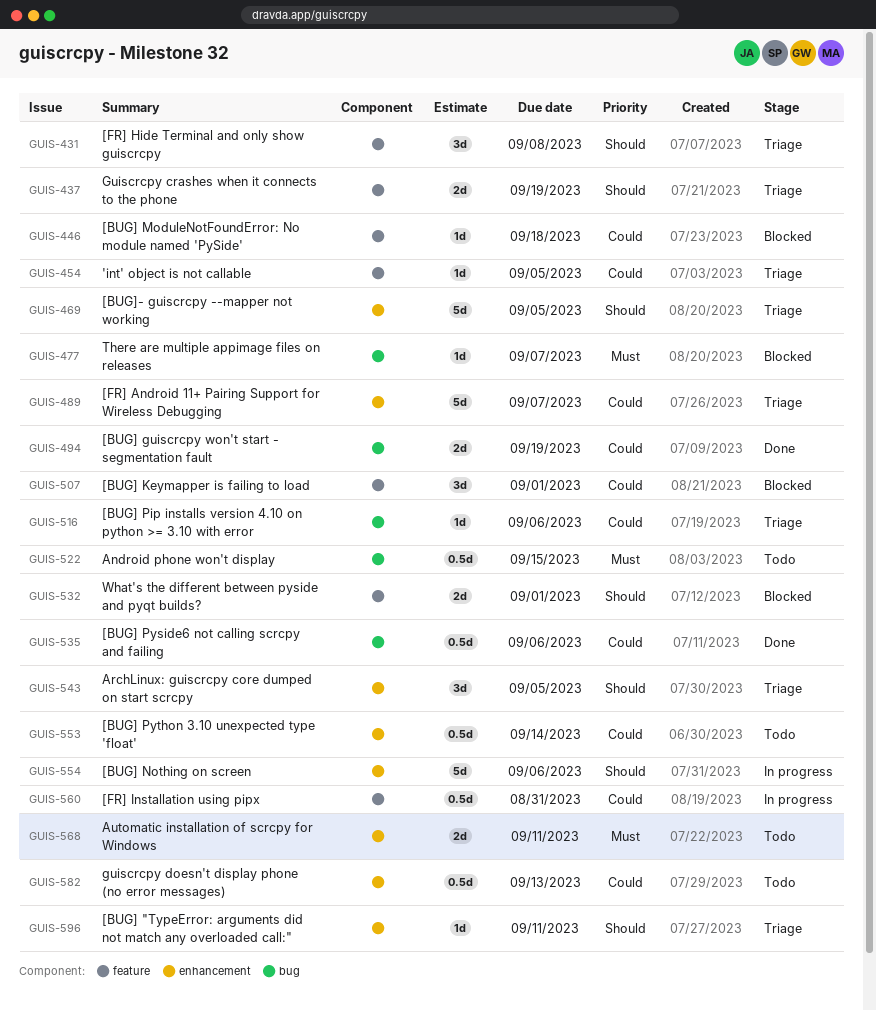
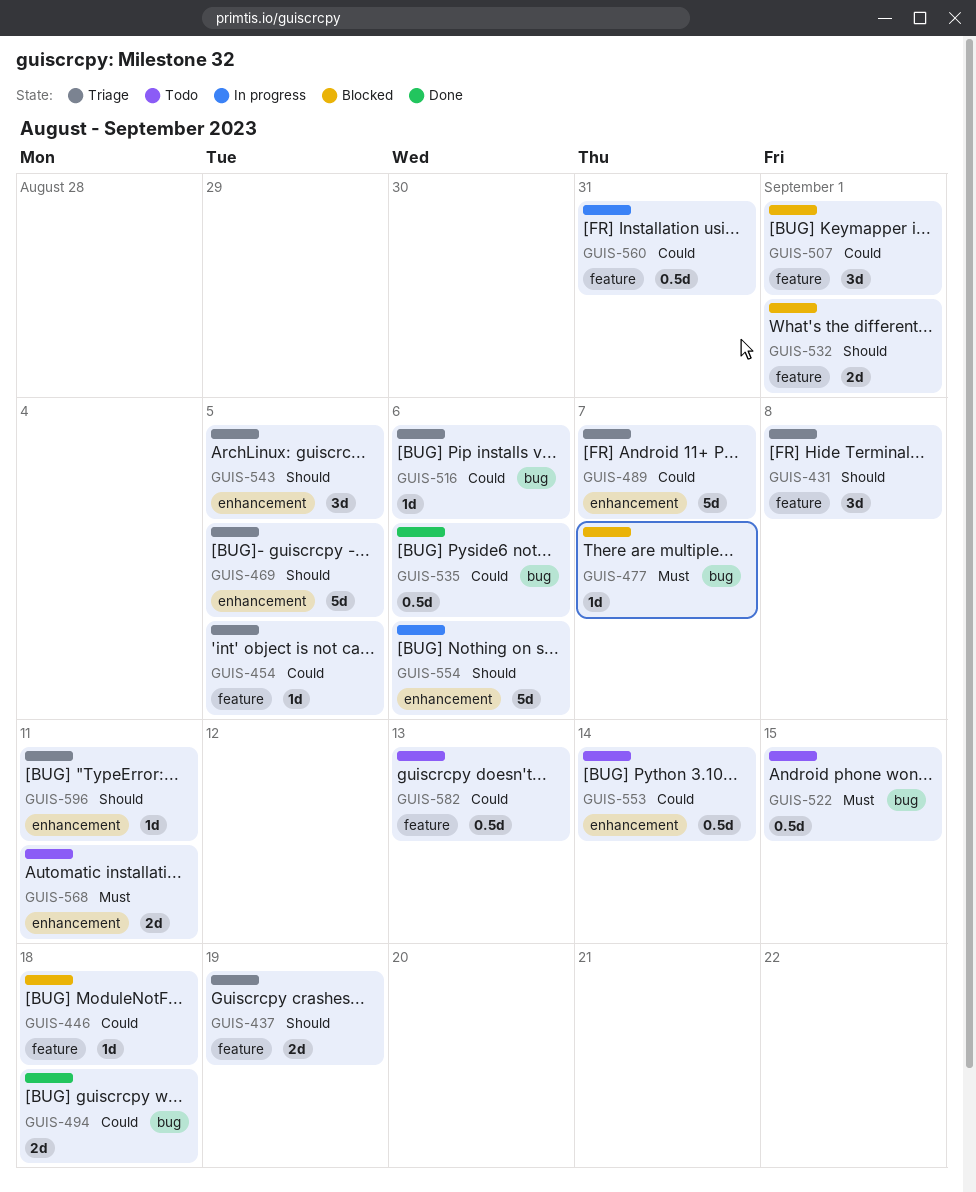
GUIS-494, due: Sep 19 -> Sep 18
GUIS-582, label: enhancement -> feature

